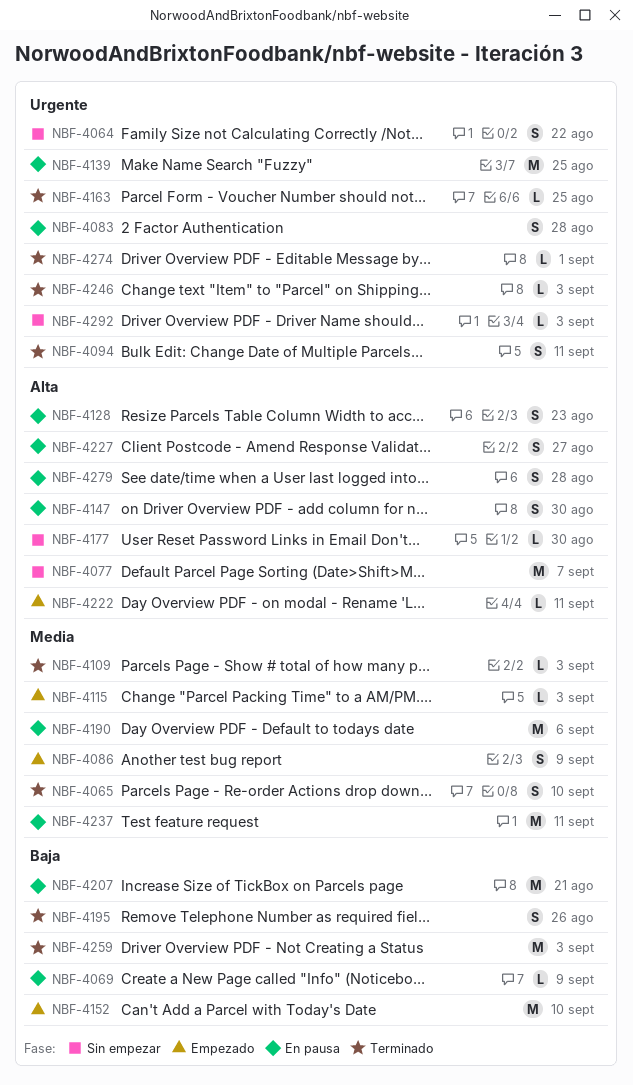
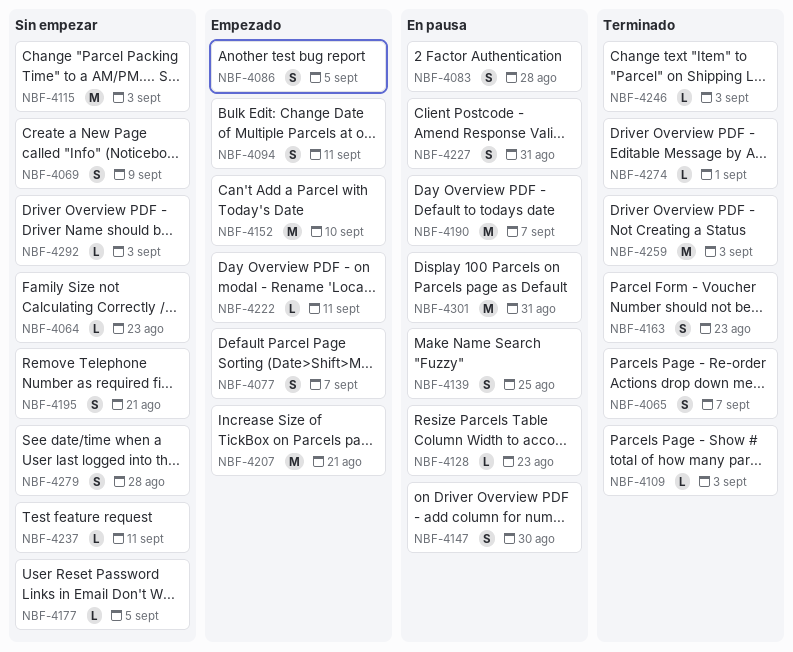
NBF-4064, estimate: S -> L
NBF-4064, due: Aug 22 -> Aug 23
NBF-4065, due: Sep 10 -> Sep 7
NBF-4069, status: En pausa -> Sin empezar
NBF-4069, estimate: L -> S
NBF-4077, status: Sin empezar -> Empezado
NBF-4077, estimate: M -> S
NBF-4086, due: Sep 9 -> Sep 5
NBF-4094, status: Terminado -> Empezado
NBF-4115, status: Empezado -> Sin empezar
NBF-4115, estimate: L -> M
NBF-4128, estimate: S -> L
NBF-4139, estimate: M -> S
NBF-4163, estimate: L -> S
NBF-4163, due: Aug 25 -> Aug 23
NBF-4177, due: Aug 30 -> Sep 5
NBF-4190, due: Sep 6 -> Sep 7
NBF-4195, status: Terminado -> Sin empezar
NBF-4195, due: Aug 26 -> Aug 21
NBF-4207, status: En pausa -> Empezado
NBF-4227, due: Aug 27 -> Aug 31
NBF-4237, status: En pausa -> Sin empezar
NBF-4237, estimate: M -> L
NBF-4279, status: En pausa -> Sin empezar
NBF-4301: none -> present

